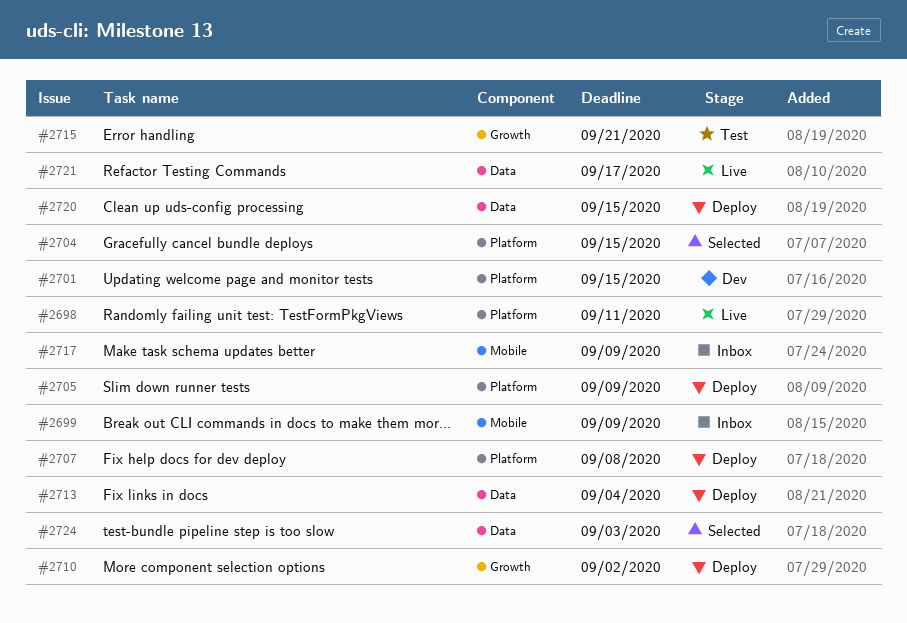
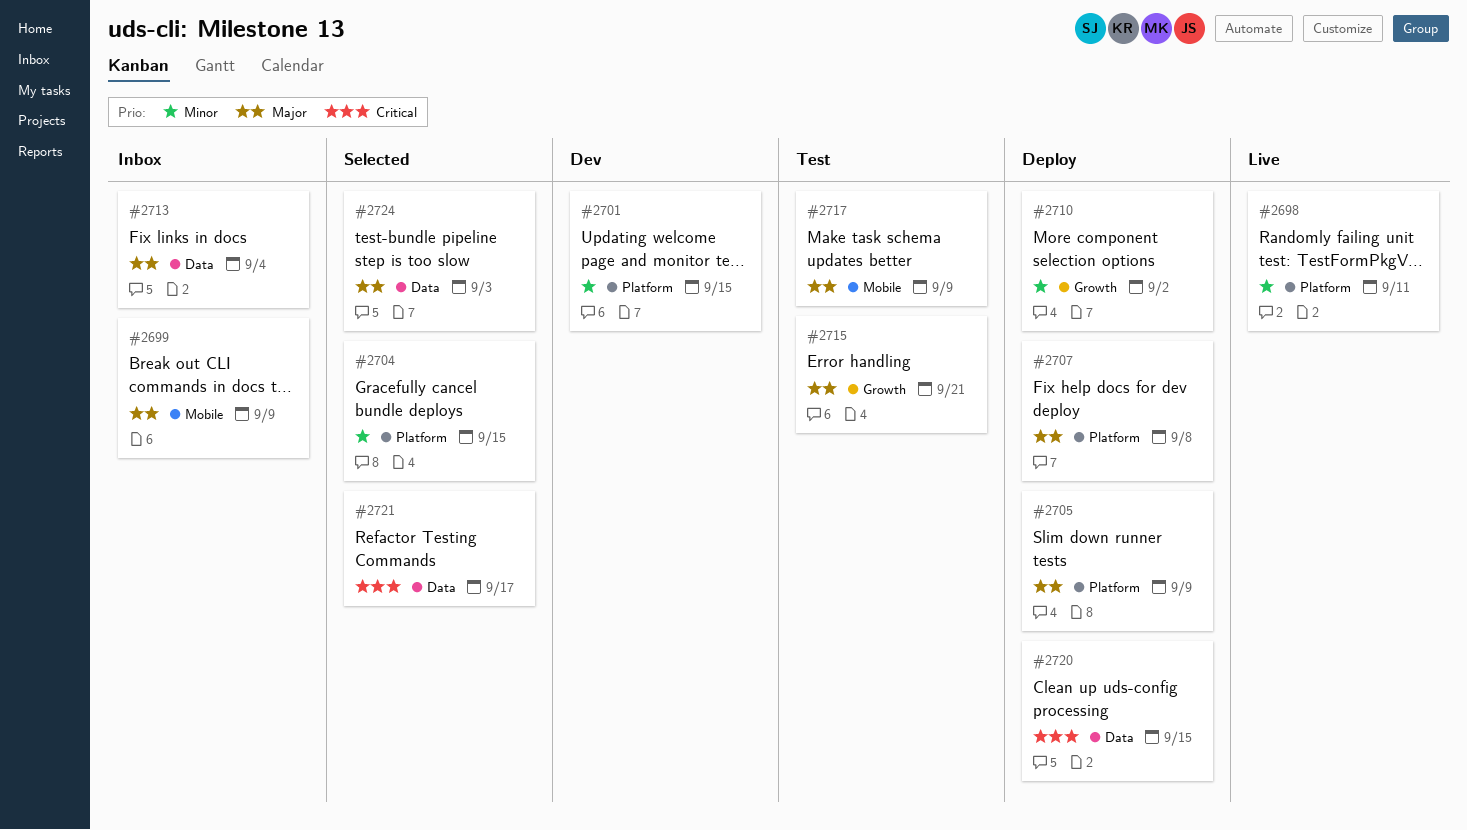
#2713, status: Deploy -> Inbox
#2717, status: Inbox -> Test
#2721, status: Live -> Selected

